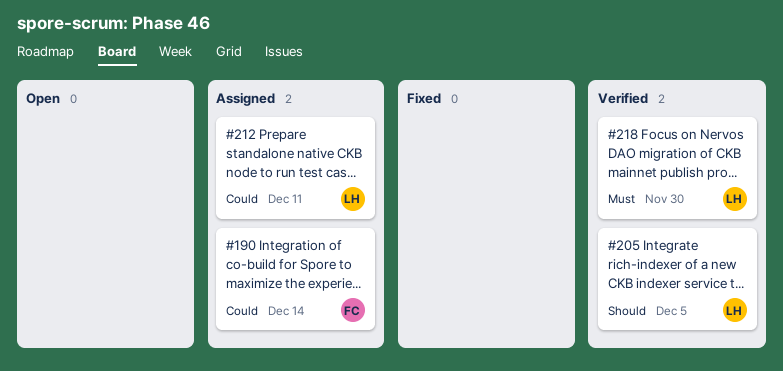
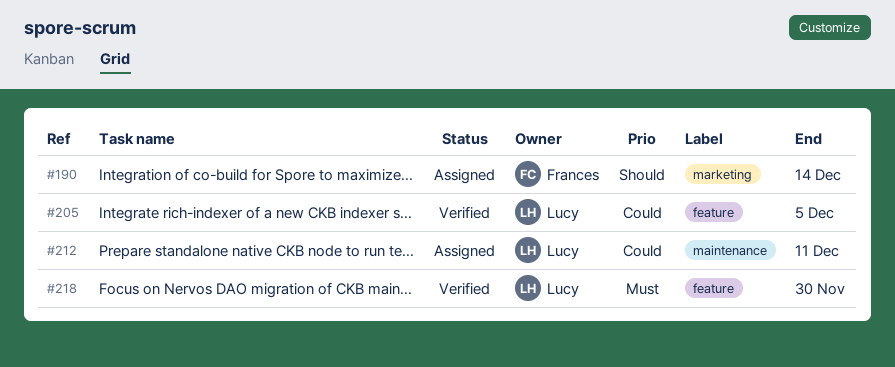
#190, priority: Could -> Should
#205, priority: Should -> Could

